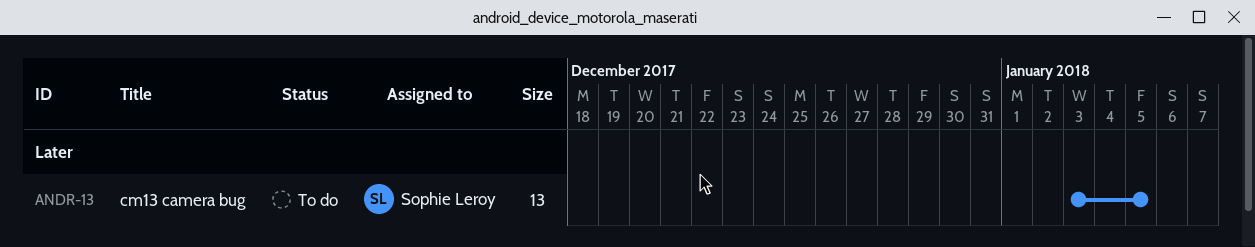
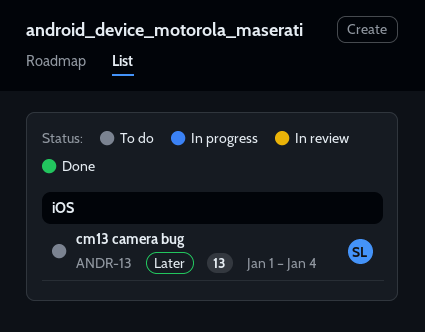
ANDR-13, start: Jan 3 -> Jan 1
ANDR-13, due: Jan 5 -> Jan 4

